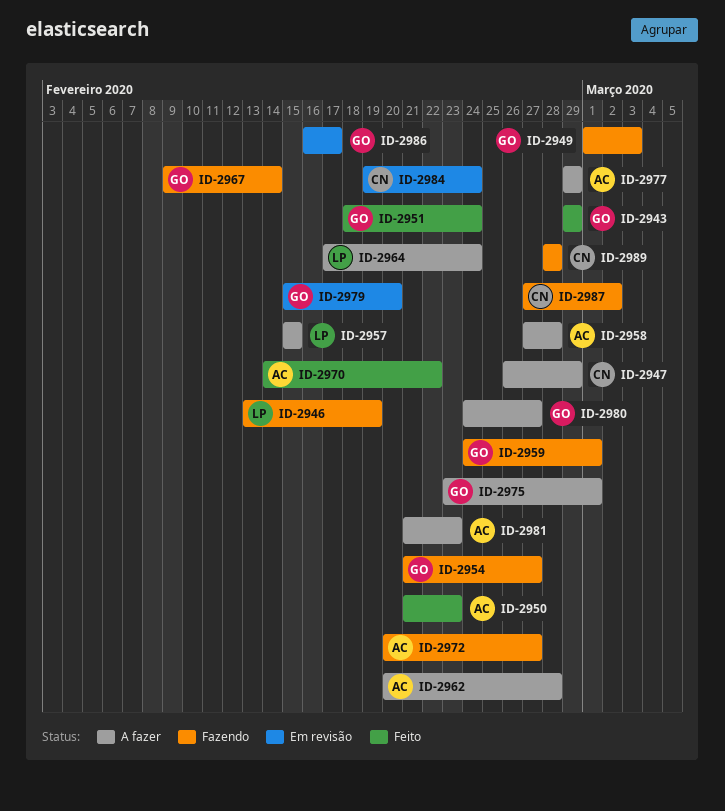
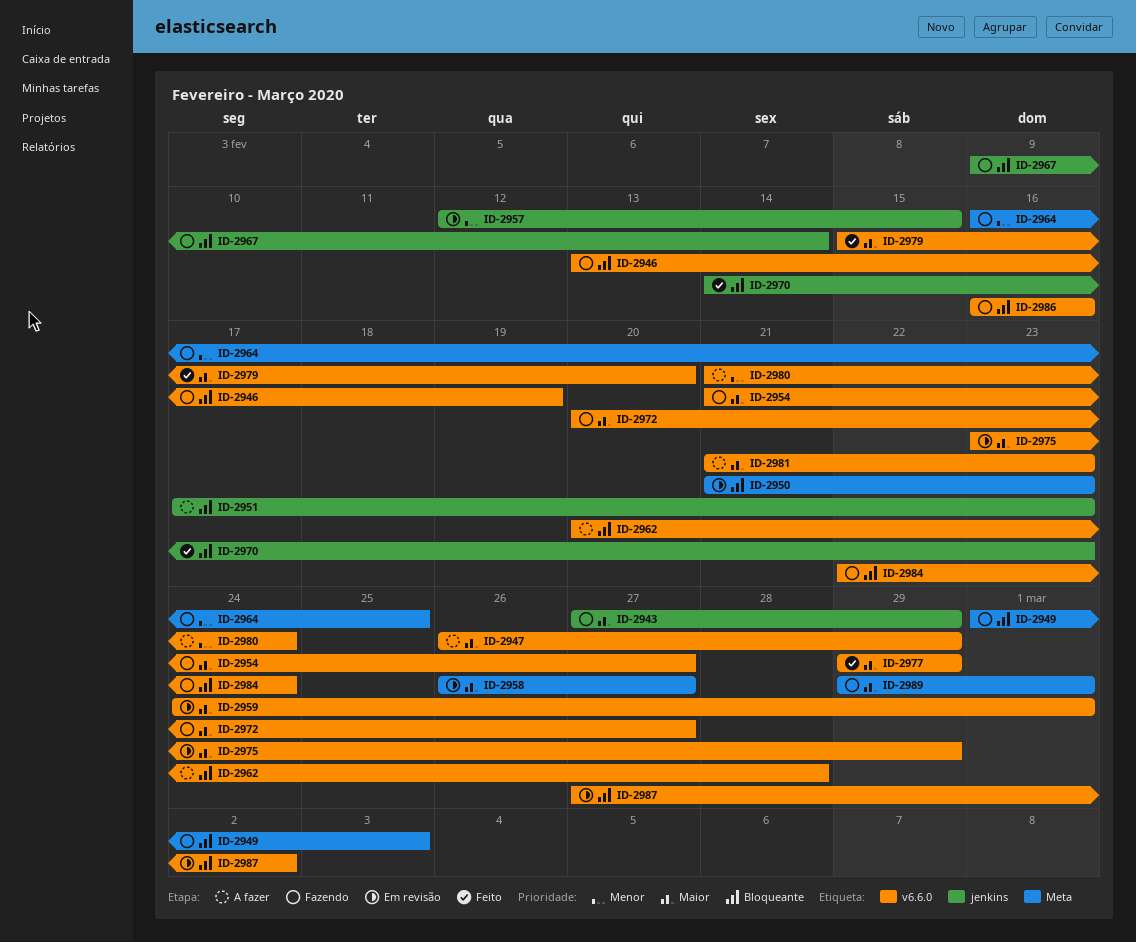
ID-2943, status: Feito -> Fazendo
ID-2943, start: Feb 29 -> Feb 27
ID-2950, status: Feito -> Em revisão
ID-2951, status: Feito -> A fazer
ID-2951, start: Feb 18 -> Feb 17
ID-2951, due: Feb 24 -> Feb 23
ID-2957, status: A fazer -> Em revisão
ID-2957, start: Feb 15 -> Feb 12
ID-2958, status: A fazer -> Em revisão
ID-2958, start: Feb 27 -> Feb 26
ID-2958, due: Feb 28 -> Feb 27
ID-2959, status: Fazendo -> Em revisão
ID-2964, status: A fazer -> Fazendo
ID-2964, start: Feb 17 -> Feb 16
ID-2964, due: Feb 24 -> Feb 25
ID-2970, due: Feb 22 -> Feb 23
ID-2975, status: A fazer -> Em revisão
ID-2975, due: Mar 1 -> Feb 29
ID-2977, status: A fazer -> Feito
ID-2979, status: Em revisão -> Feito
ID-2980, start: Feb 24 -> Feb 21
ID-2980, due: Feb 27 -> Feb 24
ID-2984, status: Em revisão -> Fazendo
ID-2984, start: Feb 19 -> Feb 22
ID-2986, status: Em revisão -> Fazendo
ID-2986, due: Feb 17 -> Feb 16
ID-2987, status: Fazendo -> Em revisão
ID-2989, start: Feb 28 -> Feb 29
ID-2989, due: Feb 28 -> Mar 1

